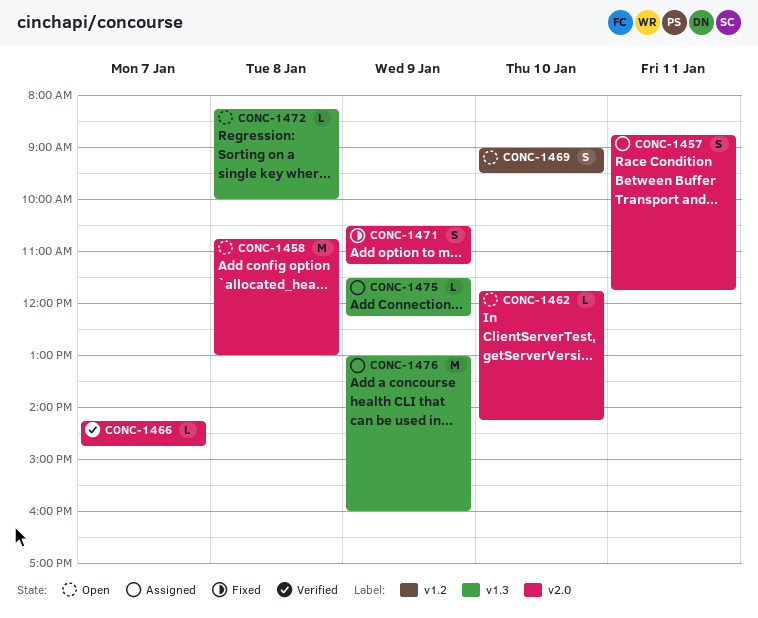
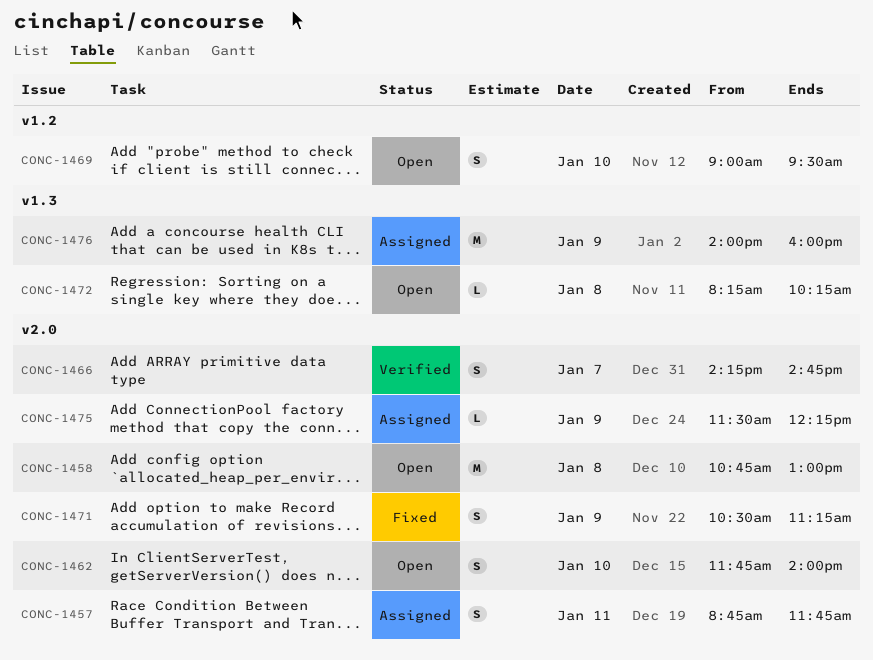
CONC-1462, estimate: L -> S
CONC-1462, ends: 14:15 -> 14:00
CONC-1466, estimate: L -> S
CONC-1472, ends: 10:00 -> 10:15
CONC-1475, label: v1.3 -> v2.0
CONC-1476, begins: 13:00 -> 14:00

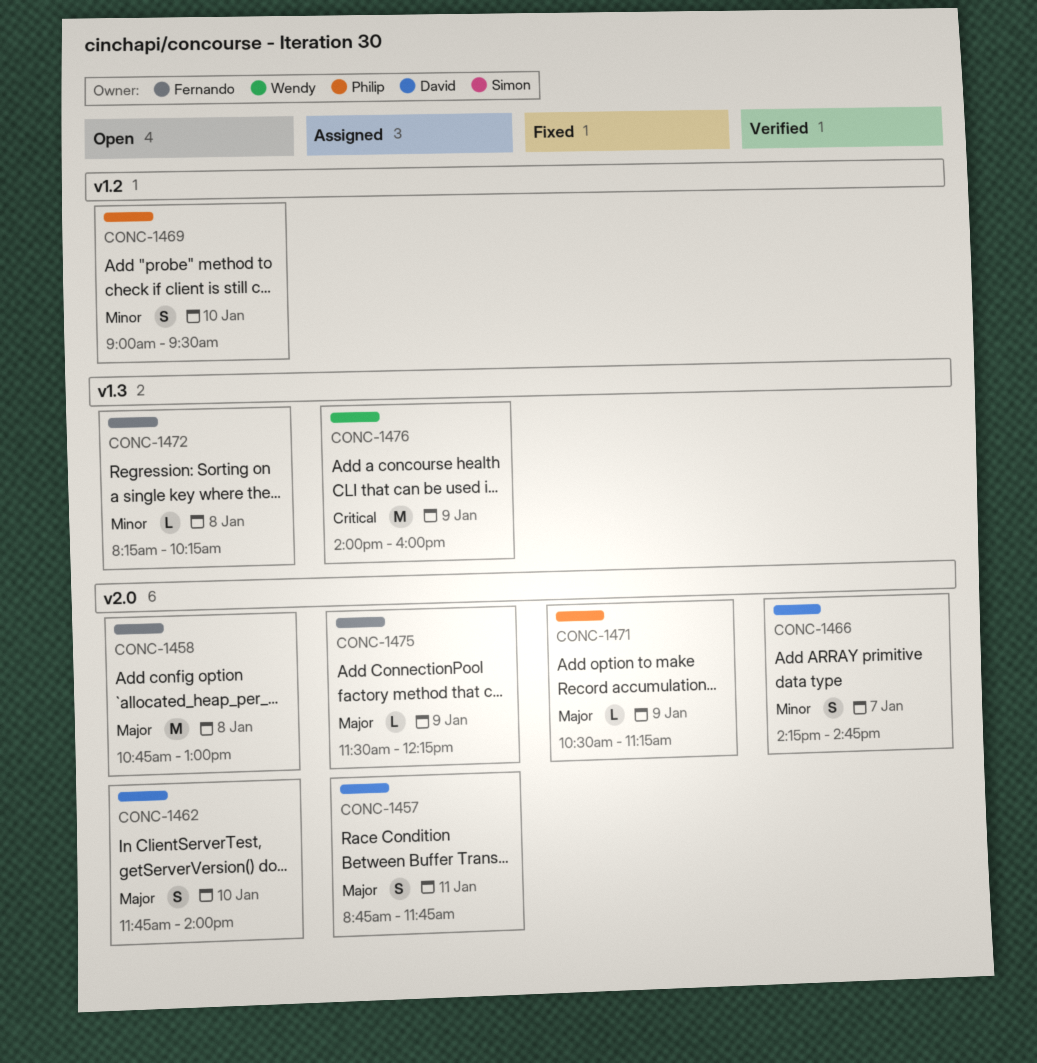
CONC-1471, estimate: S -> L

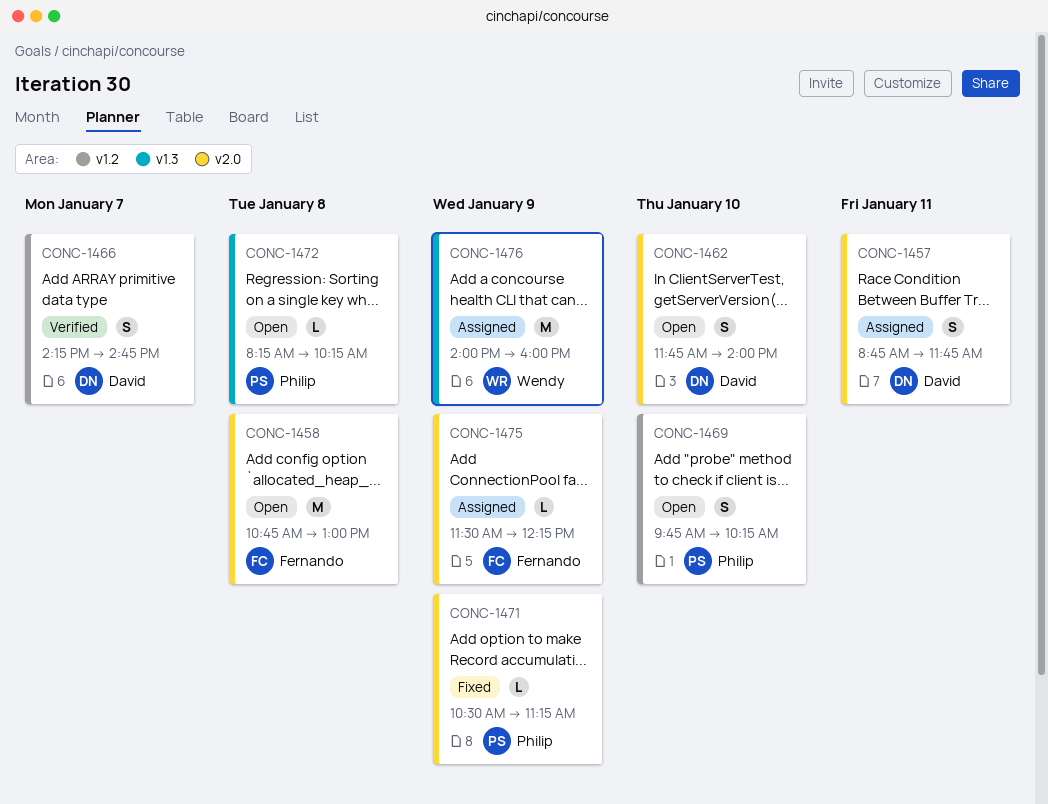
CONC-1466, label: v2.0 -> v1.2
CONC-1469, begins: 09:00 -> 09:45
CONC-1469, ends: 09:30 -> 10:15
CONC-1472, owner: Fernando -> Philip

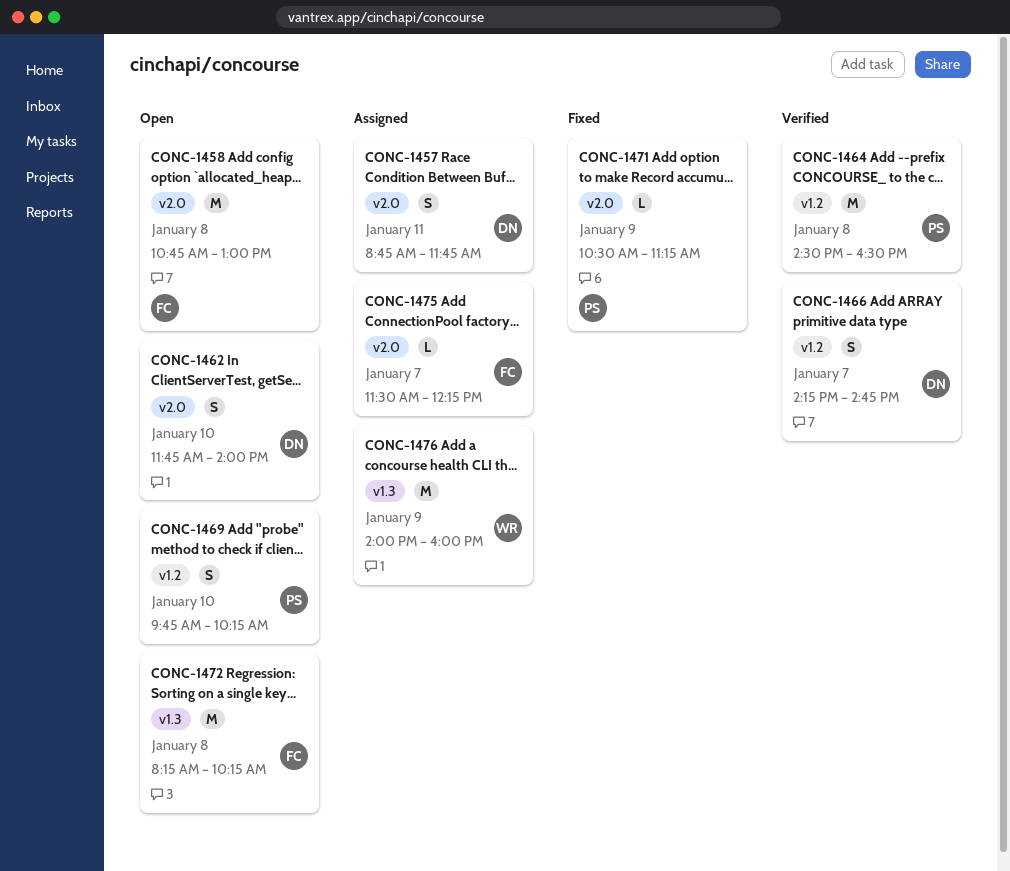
CONC-1464: none -> present
CONC-1472, owner: Philip -> Fernando
CONC-1472, estimate: L -> M
CONC-1475, day: Jan 9 -> Jan 7

